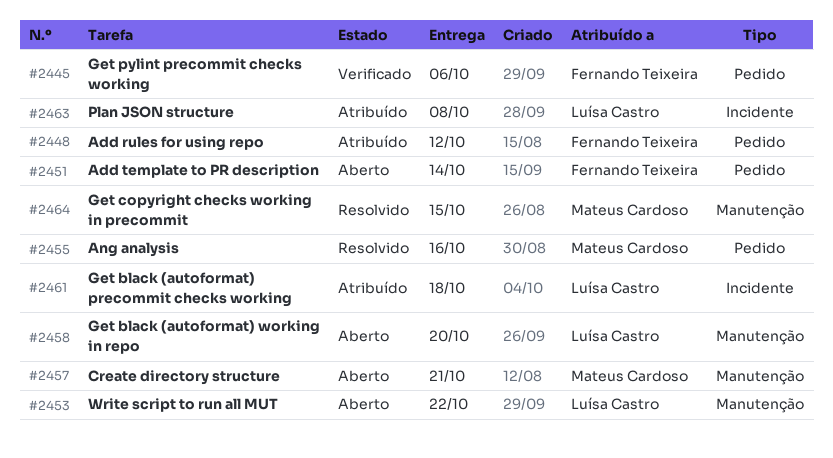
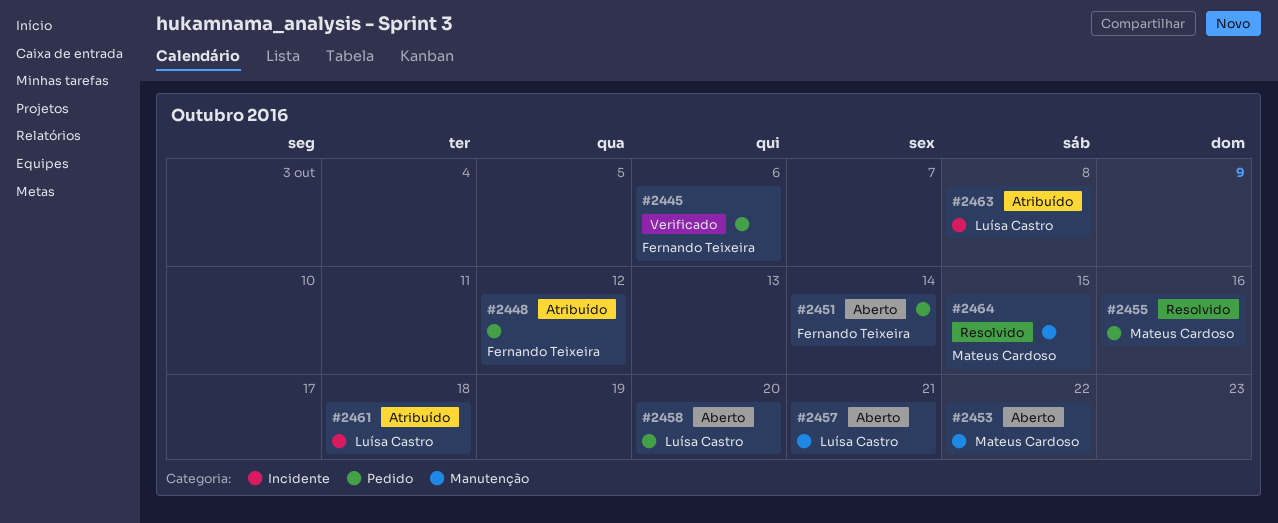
#2453, owner: Luísa Castro -> Mateus Cardoso
#2457, owner: Mateus Cardoso -> Luísa Castro
#2458, label: Manutenção -> Pedido

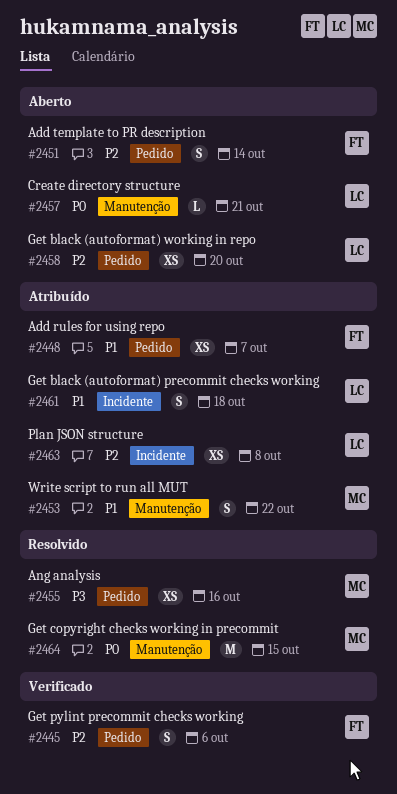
#2448, due: Oct 12 -> Oct 7
#2453, status: Aberto -> Atribuído

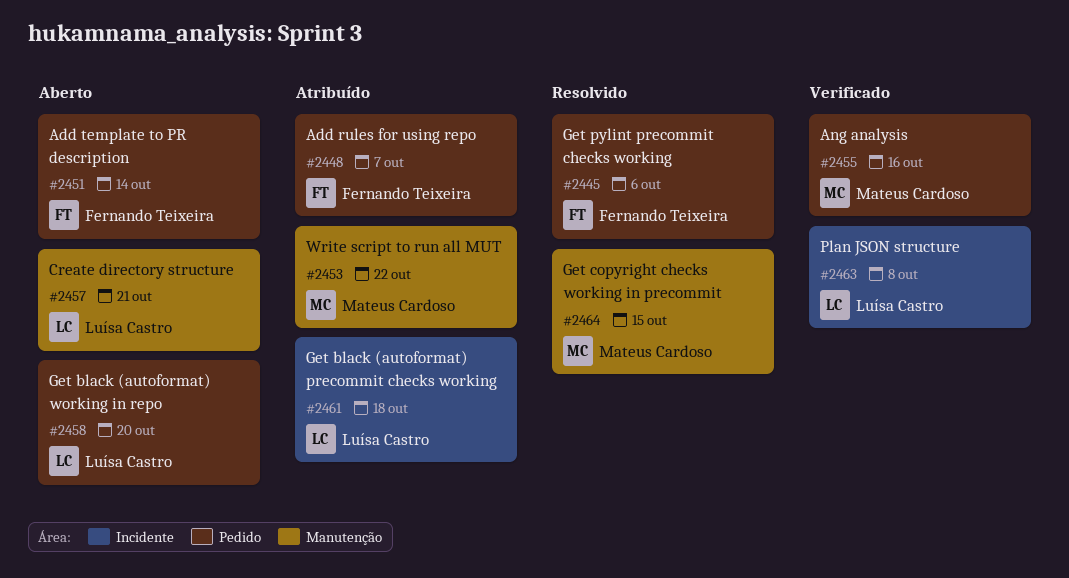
#2445, status: Verificado -> Resolvido
#2455, status: Resolvido -> Verificado
#2463, status: Atribuído -> Verificado

